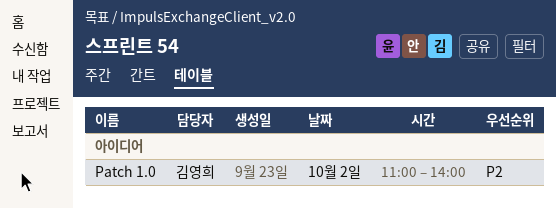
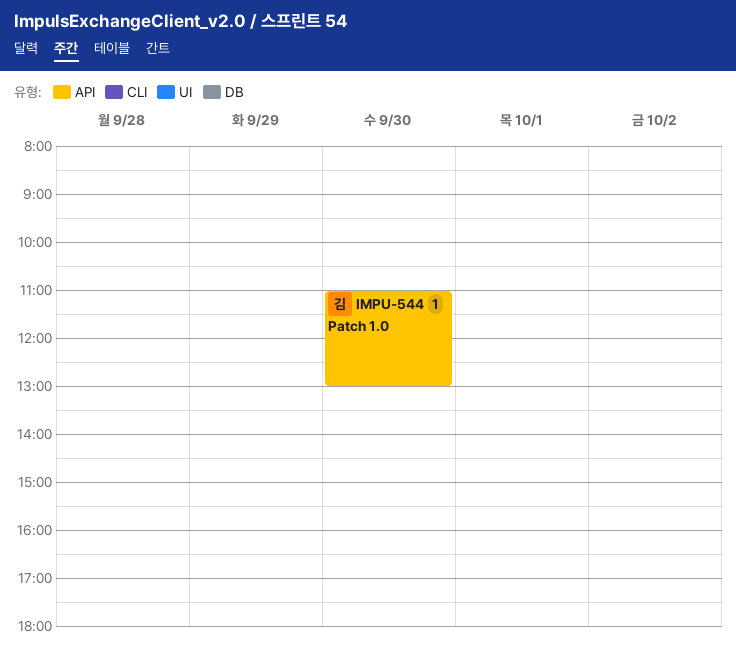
Patch 1.0, day: Oct 2 -> Sep 30
Patch 1.0, ends: 14:00 -> 13:00

